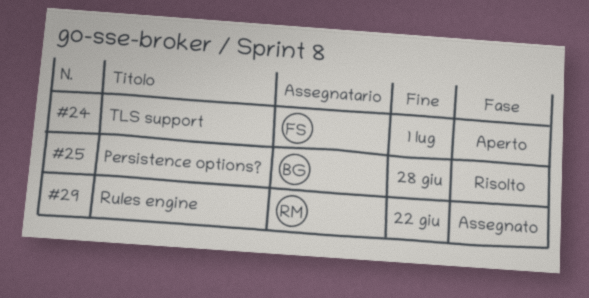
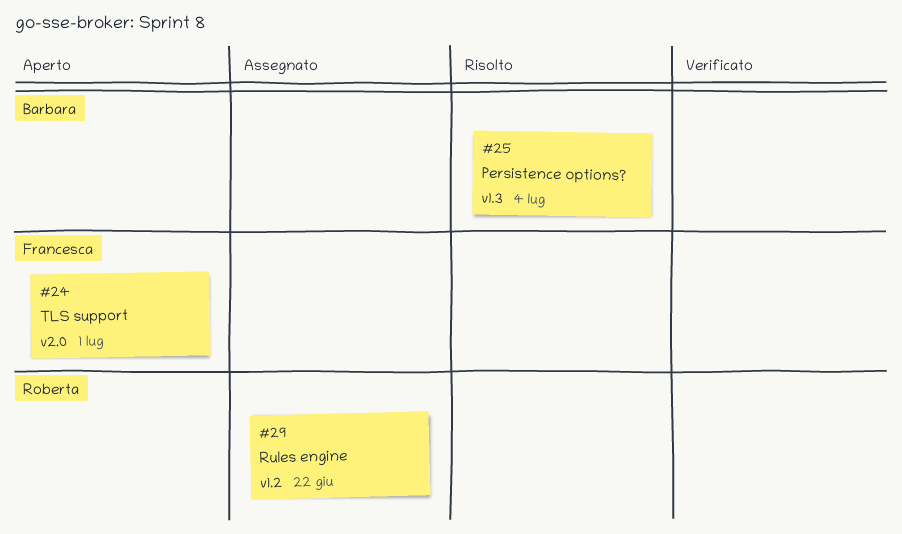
#25, due: Jun 28 -> Jul 4

